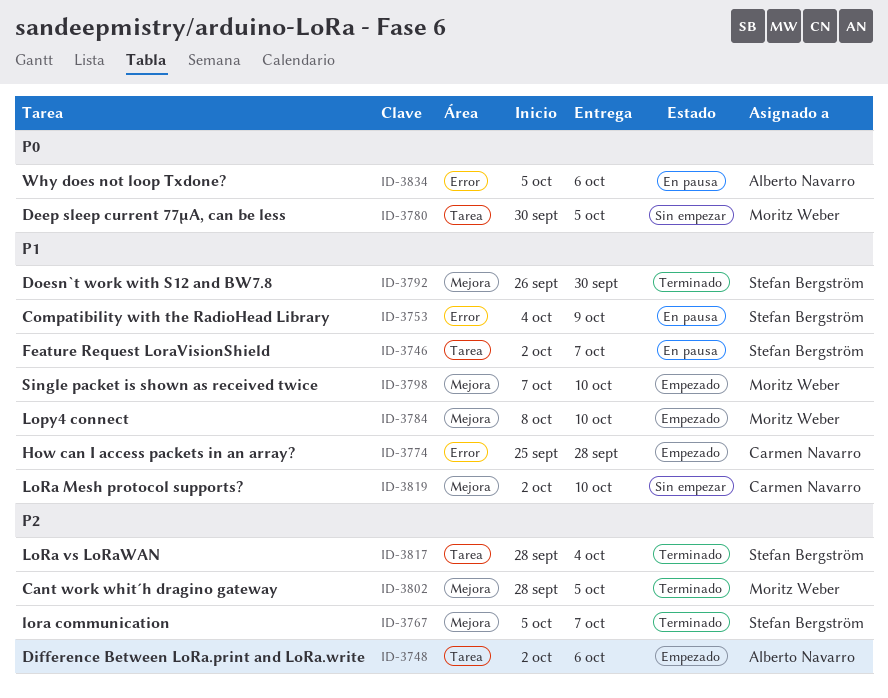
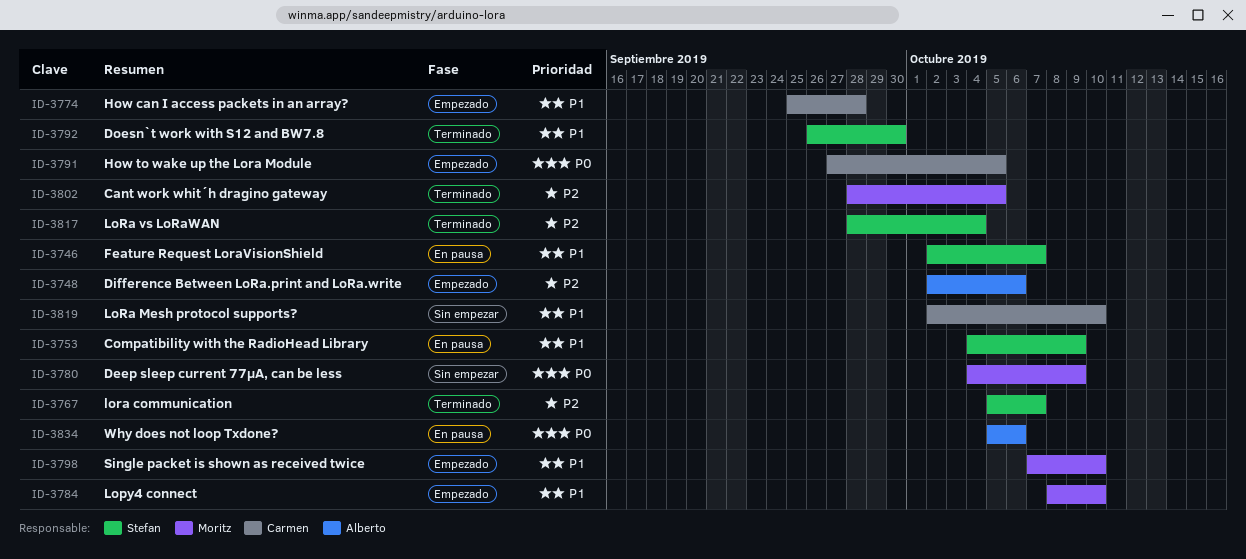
ID-3780, start: Sep 30 -> Oct 4
ID-3780, due: Oct 5 -> Oct 9
ID-3791: none -> present

